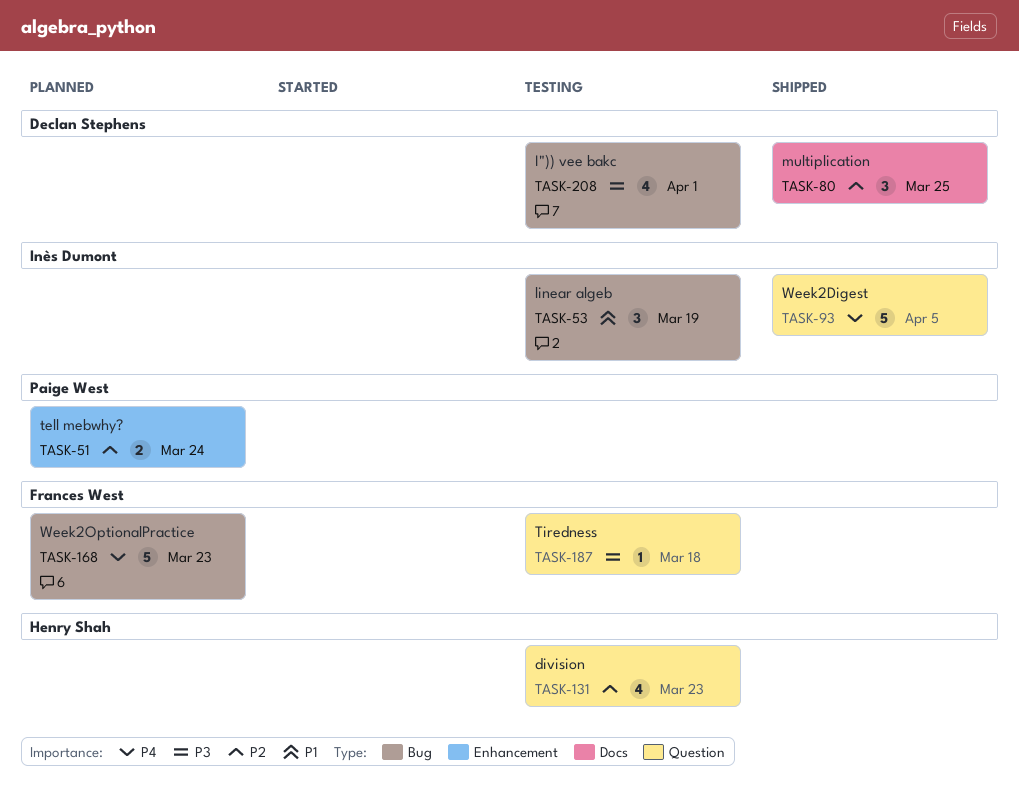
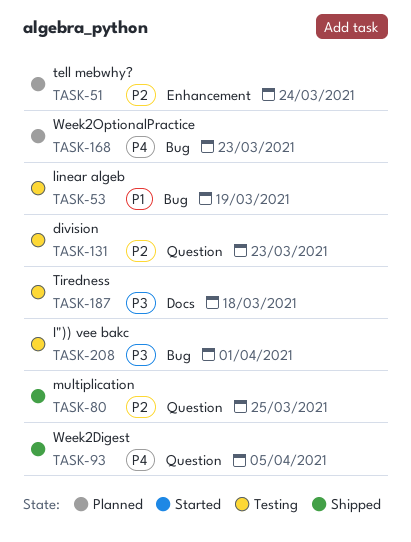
TASK-80, label: Docs -> Question
TASK-187, label: Question -> Docs

